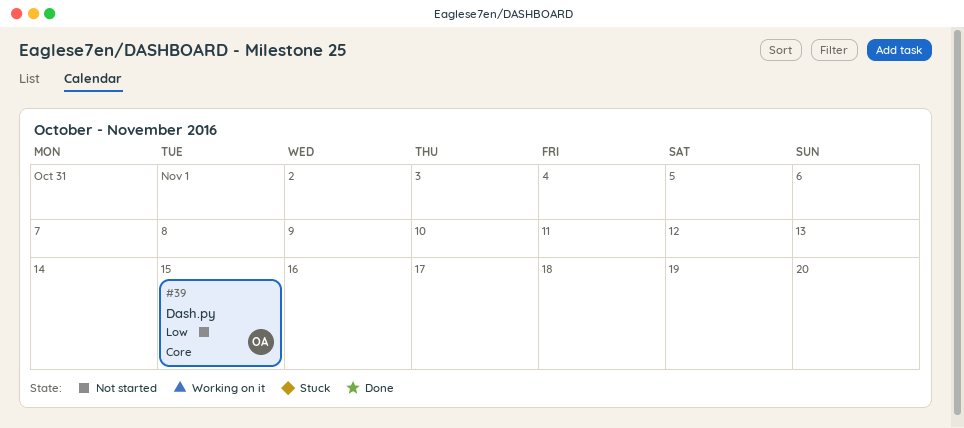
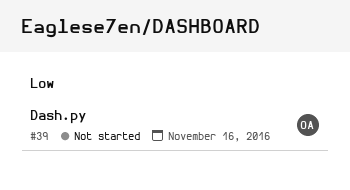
#39, due: Nov 15 -> Nov 16

